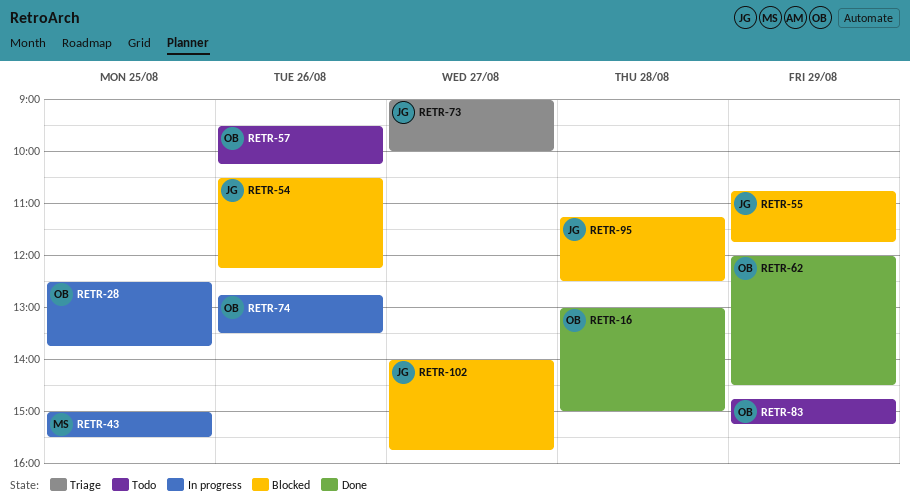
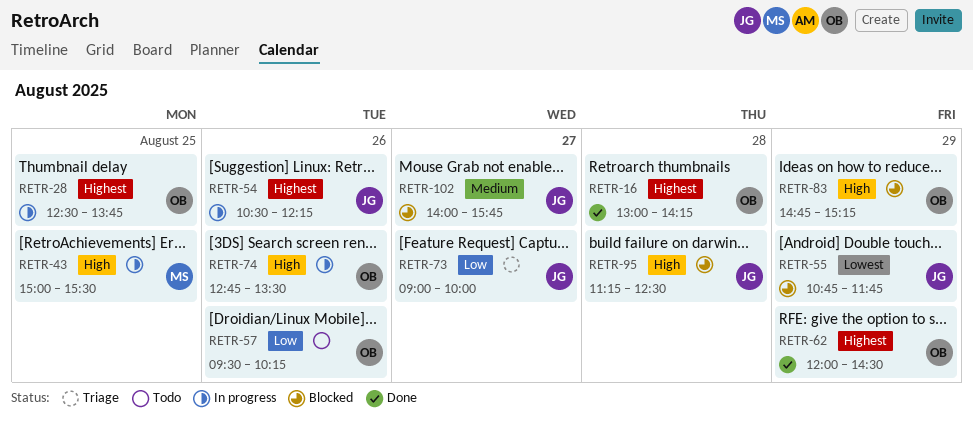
RETR-16, ends: 15:00 -> 14:15
RETR-54, status: Blocked -> In progress
RETR-83, status: Todo -> Blocked

